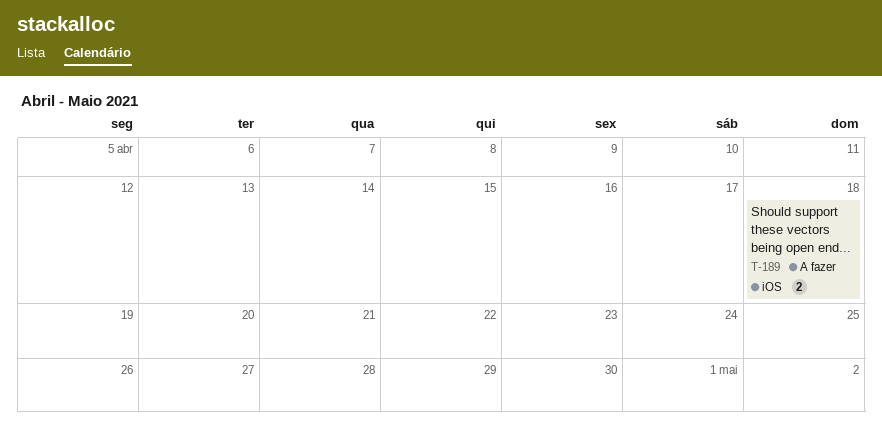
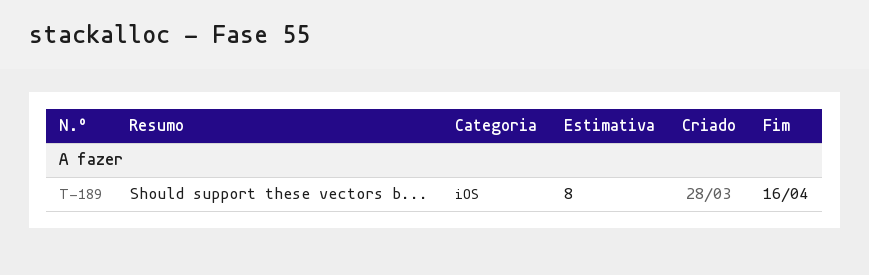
T-189, estimate: 2 -> 8
T-189, due: Apr 18 -> Apr 16

